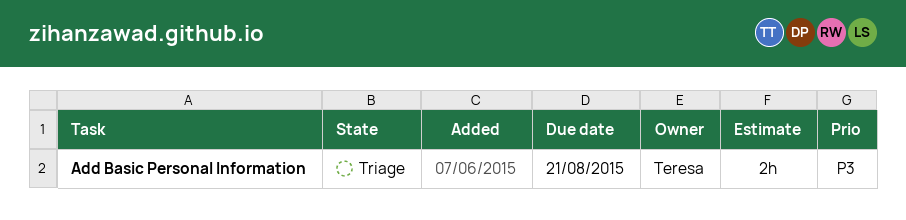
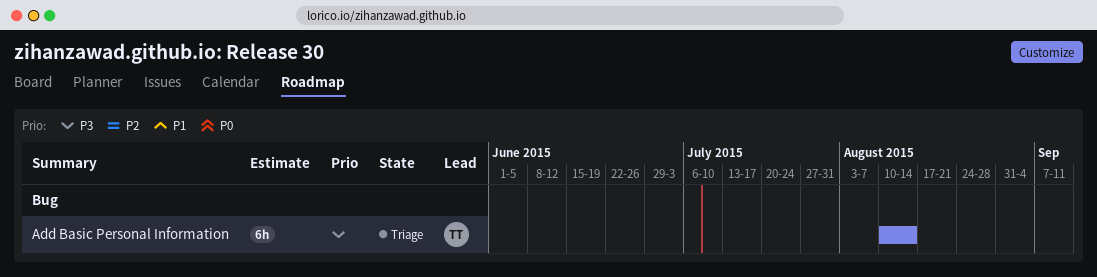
Add Basic Personal Information, estimate: 2h -> 6h
Add Basic Personal Information, due: Aug 21 -> Aug 14

